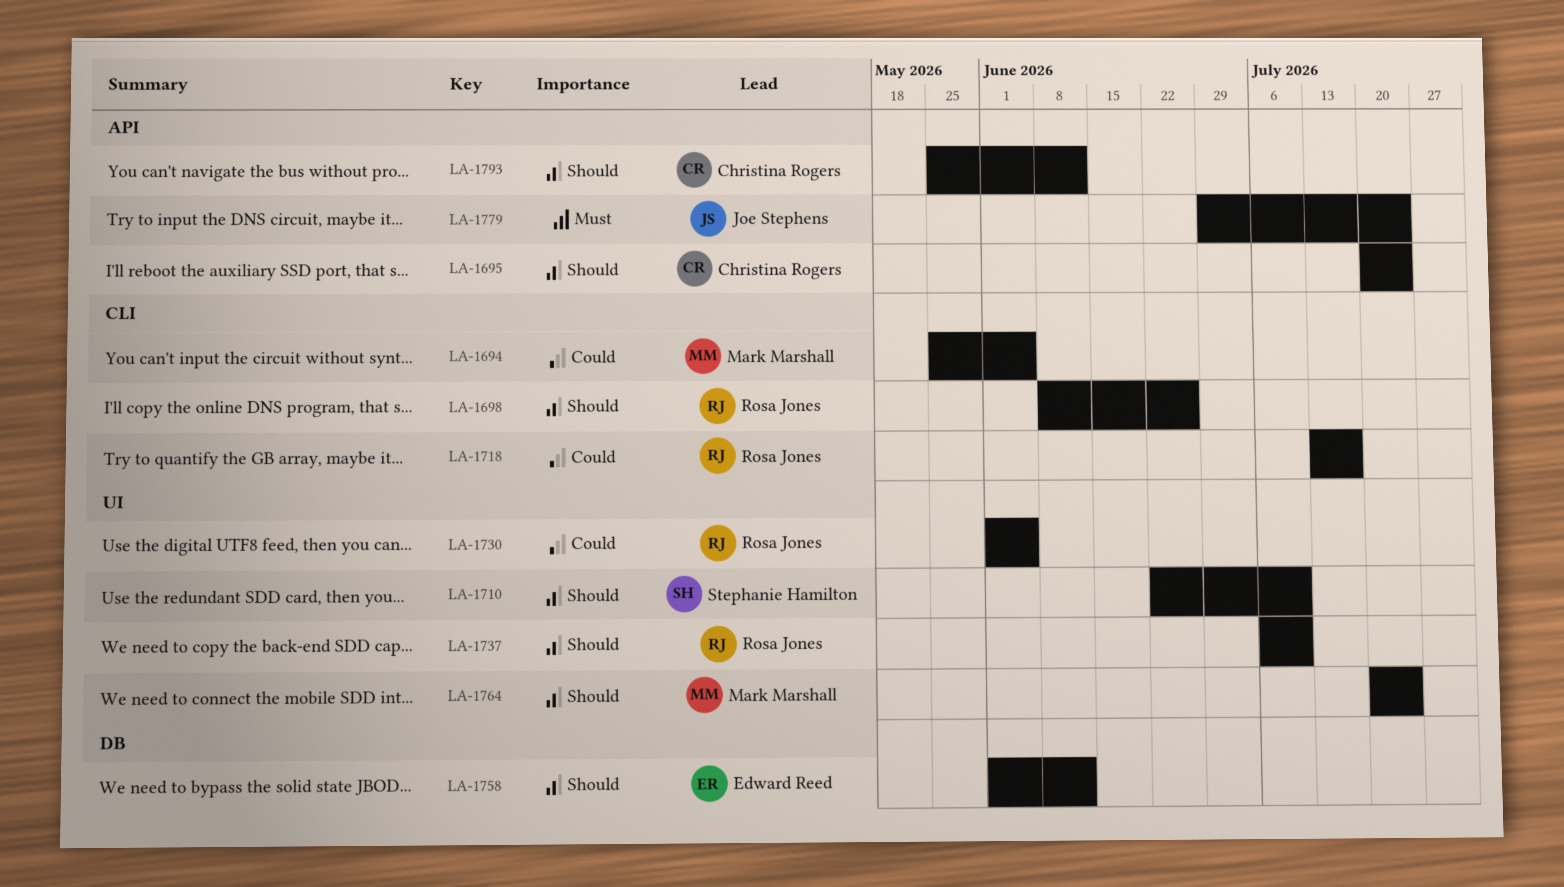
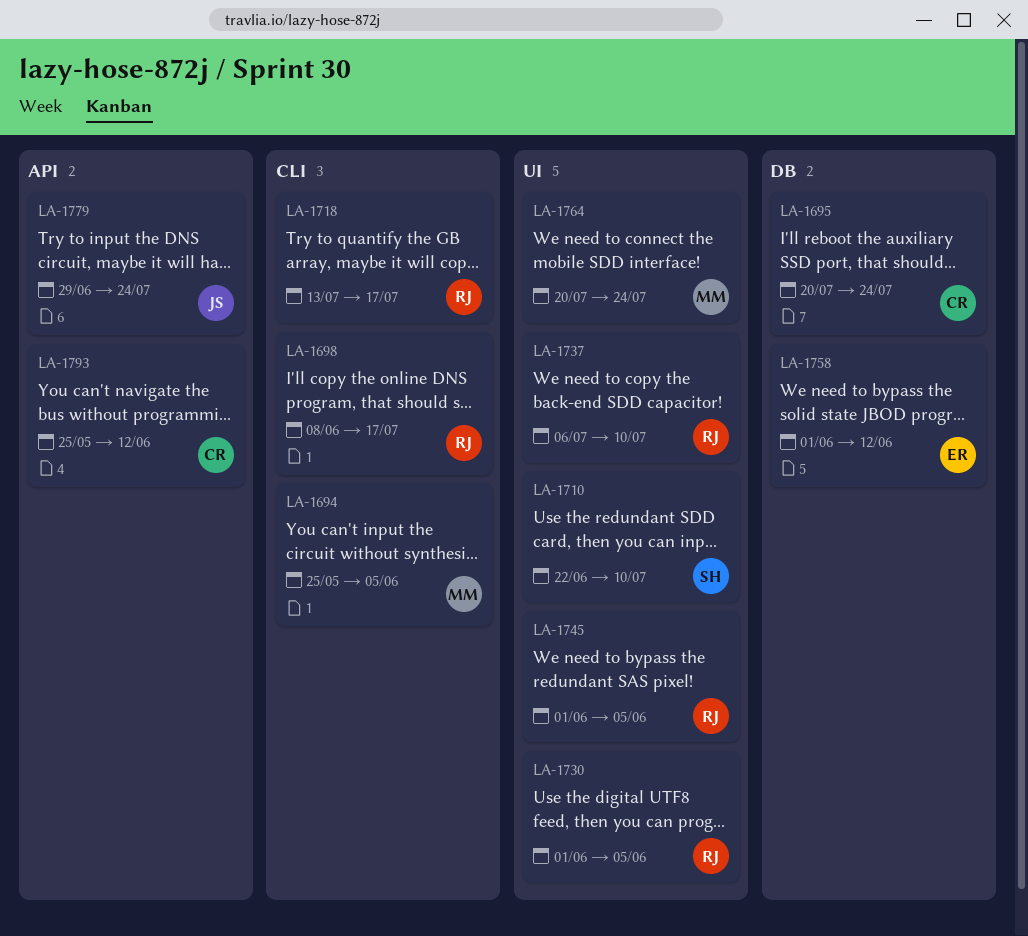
LA-1695, label: API -> DB
LA-1698, due: Jun 26 -> Jul 17
LA-1745: none -> present

